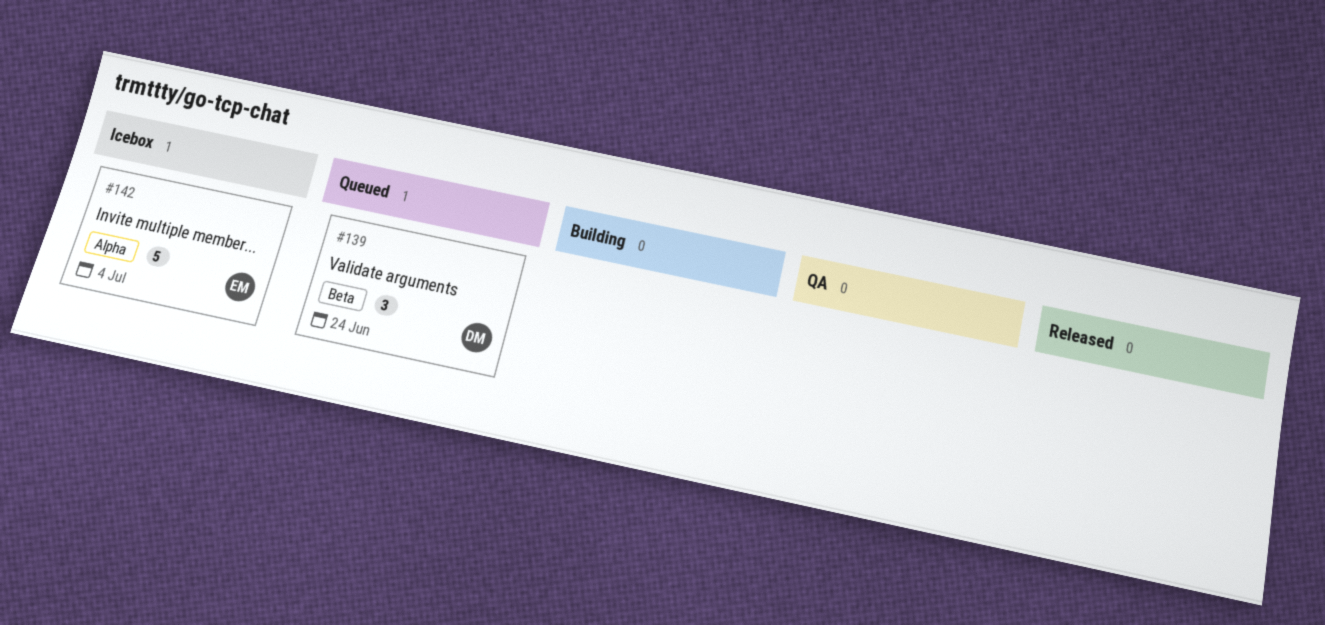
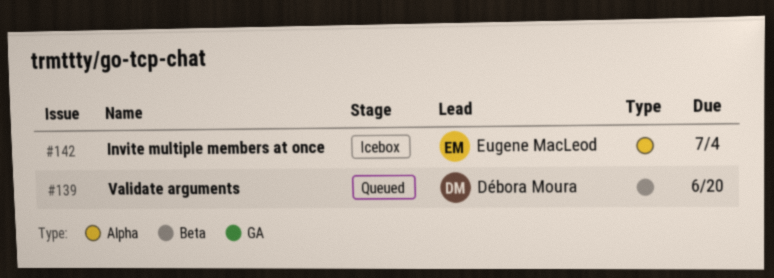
#139, due: Jun 24 -> Jun 20

